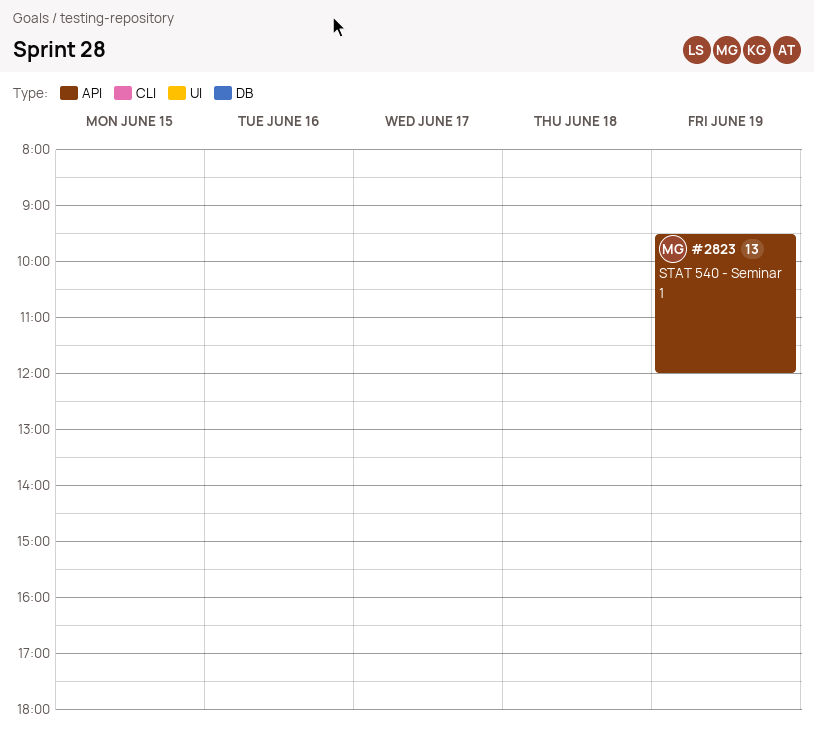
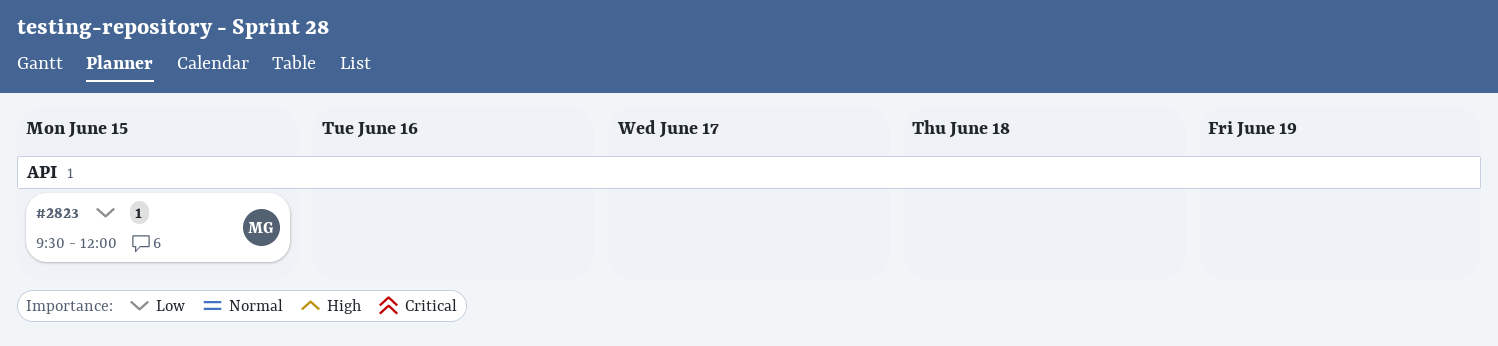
#2823, estimate: 13 -> 1
#2823, day: Jun 19 -> Jun 15

